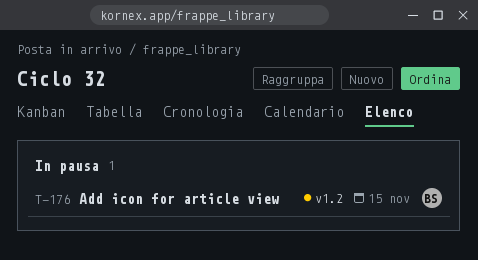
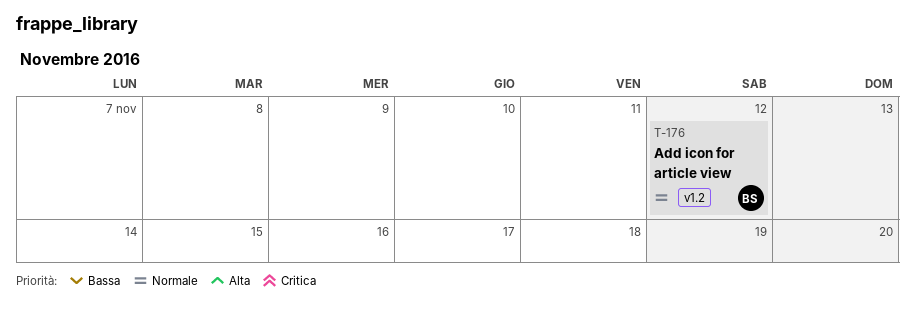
T-176, due: Nov 15 -> Nov 12

